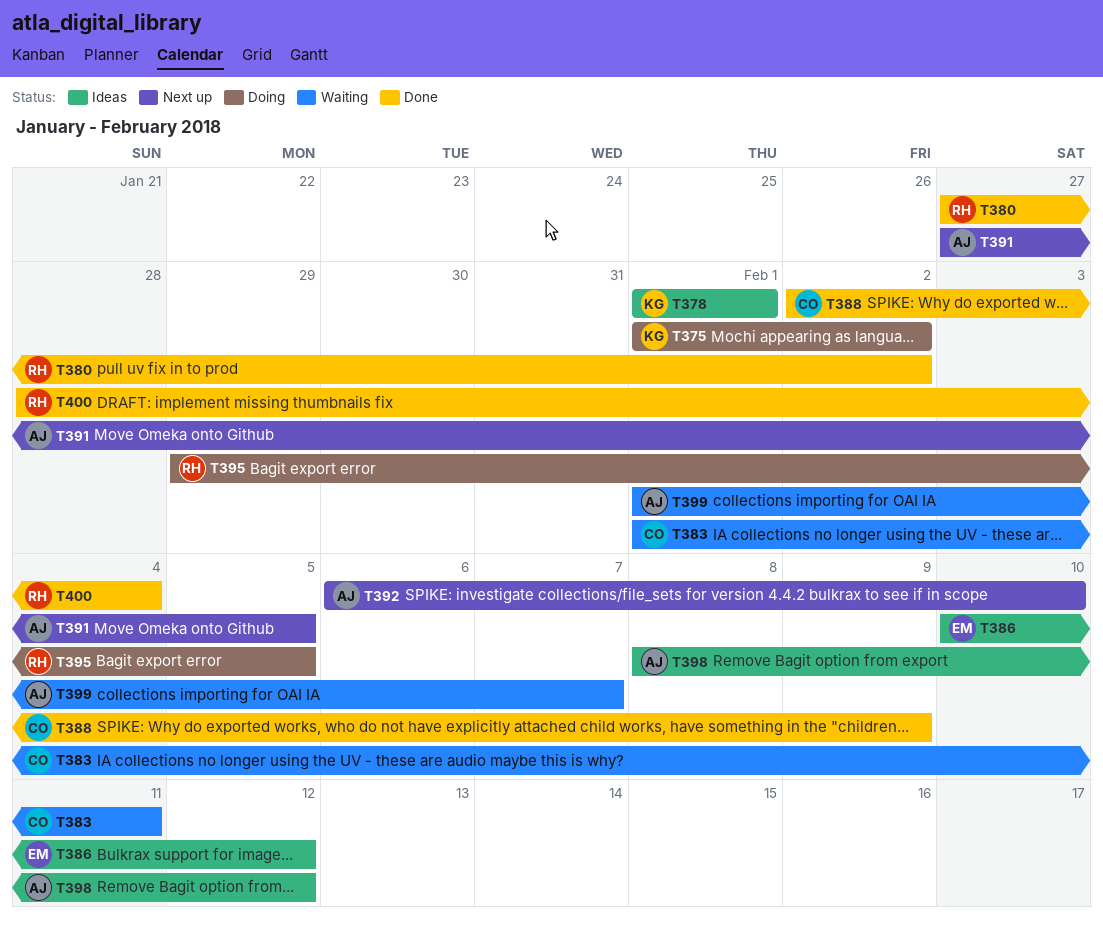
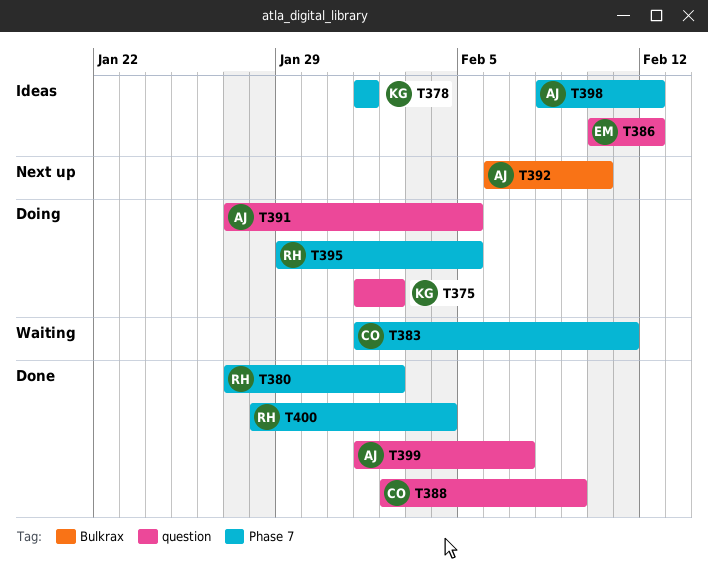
T391, status: Next up -> Doing
T399, status: Waiting -> Done

